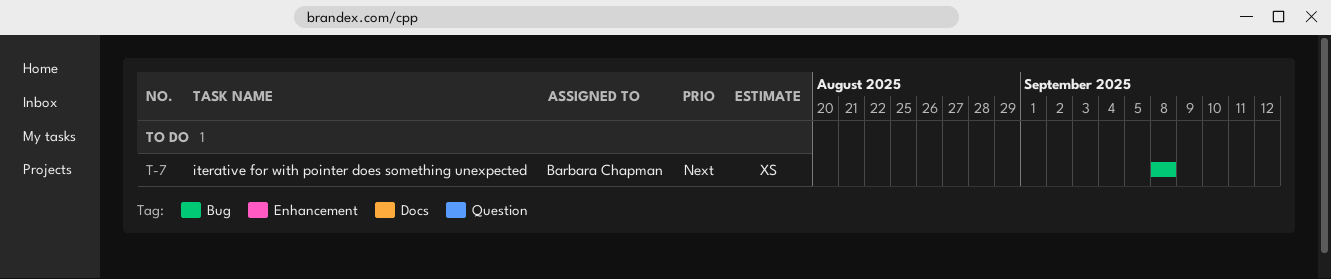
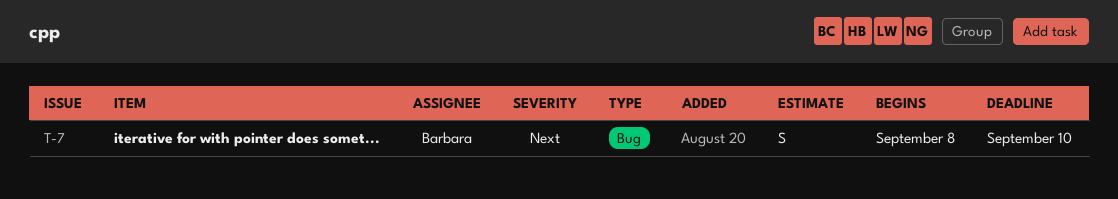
T-7, estimate: XS -> S
T-7, due: Sep 8 -> Sep 10

